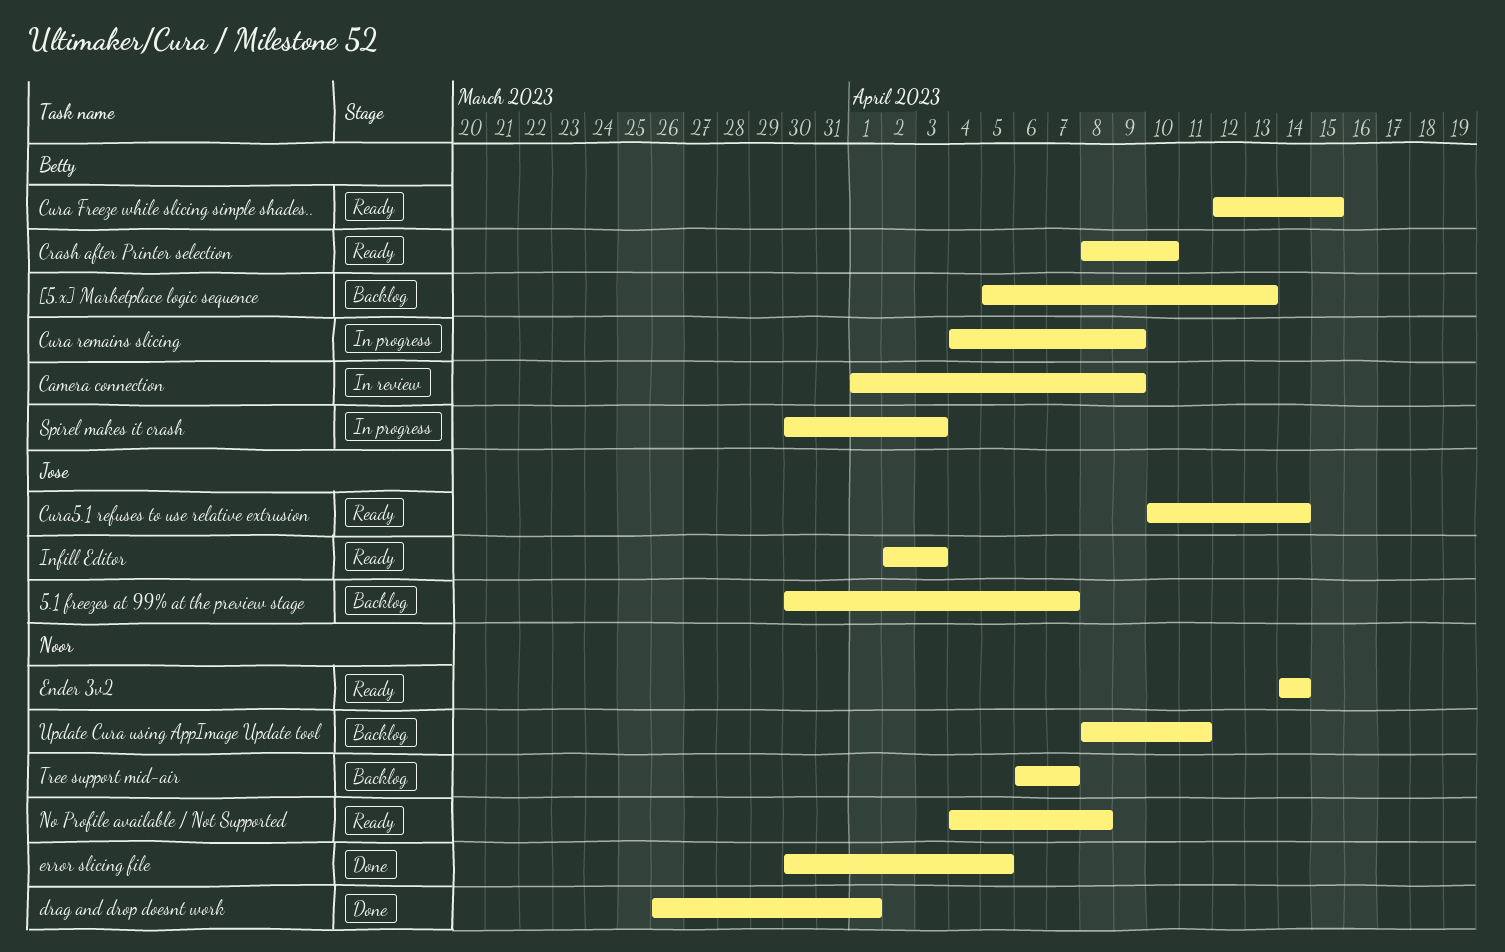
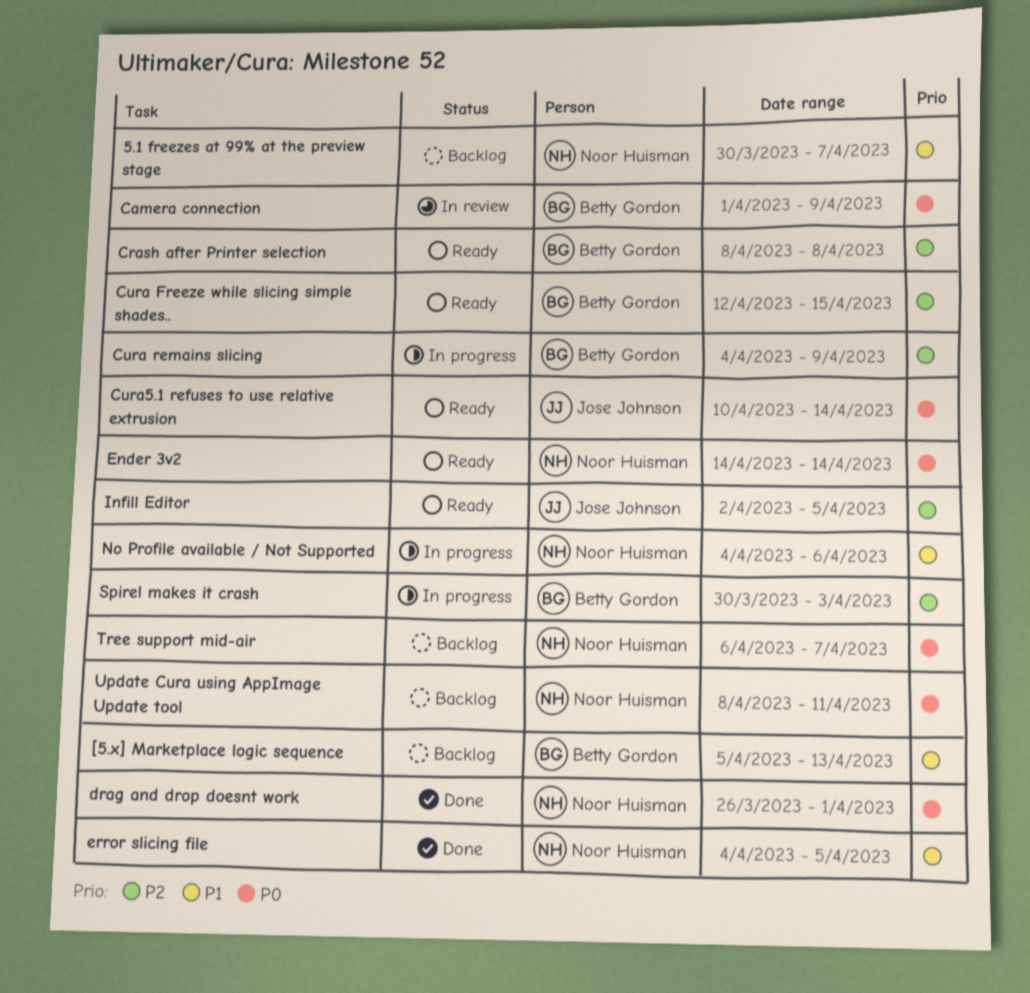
5.1 freezes at 99% at the preview stage, owner: Jose Johnson -> Noor Huisman
Crash after Printer selection, due: Apr 10 -> Apr 8
error slicing file, start: Mar 30 -> Apr 4
Infill Editor, due: Apr 3 -> Apr 5
No Profile available / Not Supported, status: Ready -> In progress
No Profile available / Not Supported, due: Apr 8 -> Apr 6

